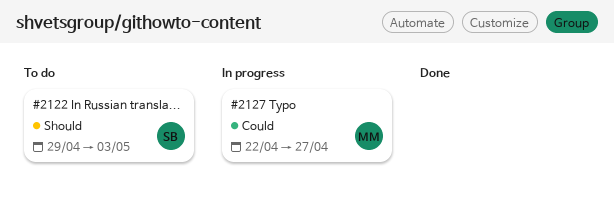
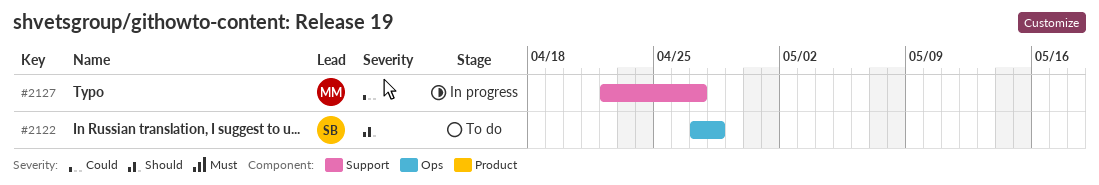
#2122, start: Apr 29 -> Apr 27
#2122, due: May 3 -> Apr 28

